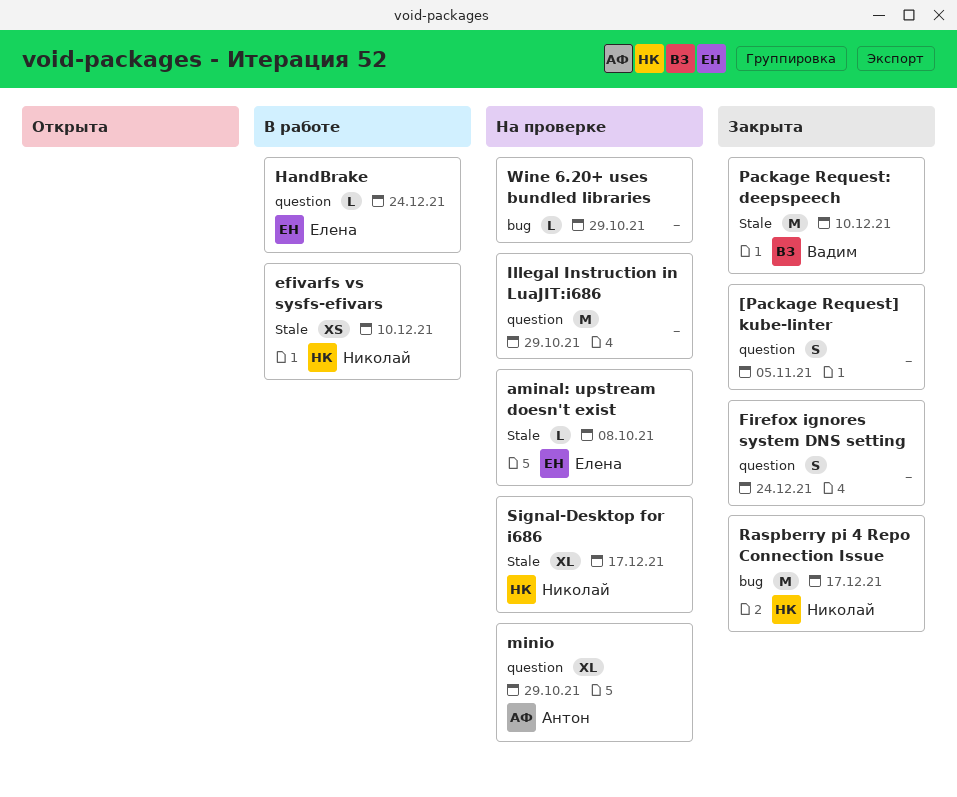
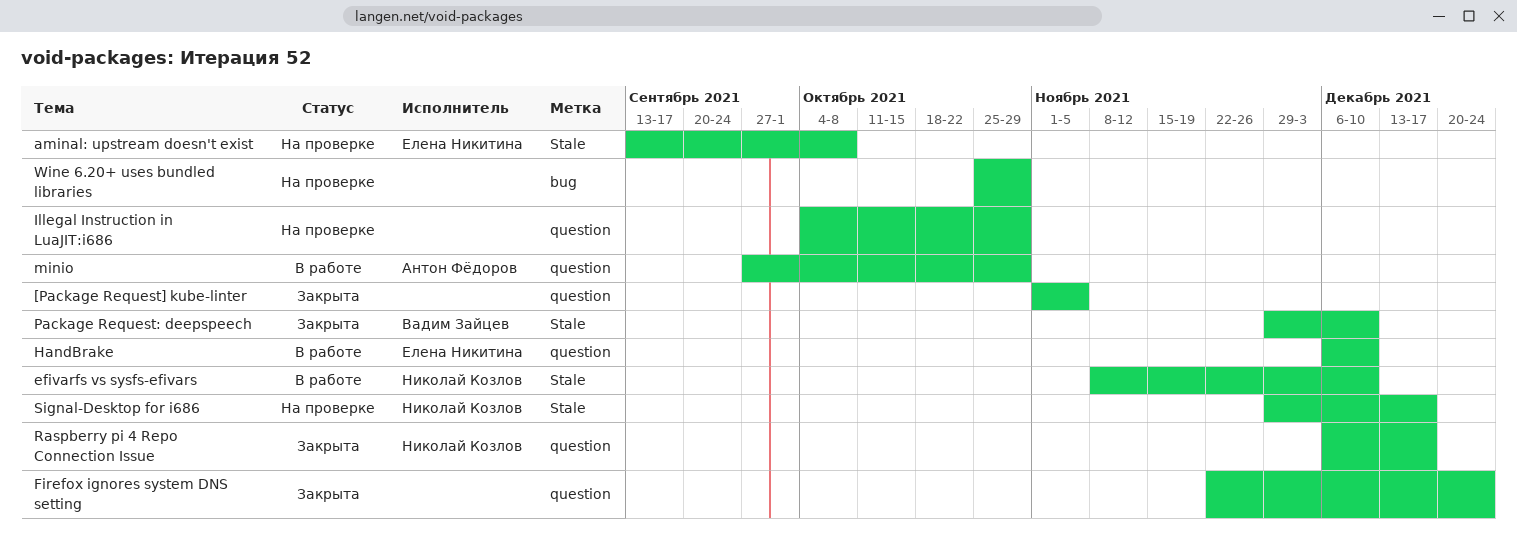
HandBrake, due: Dec 24 -> Dec 10
minio, status: На проверке -> В работе
Raspberry pi 4 Repo Connection Issue, label: bug -> question

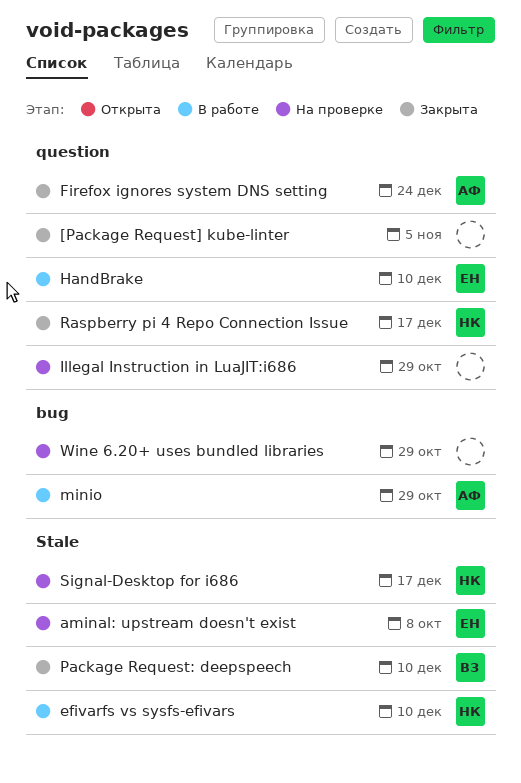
Firefox ignores system DNS setting, owner: none -> Антон Фёдоров
minio, label: question -> bug

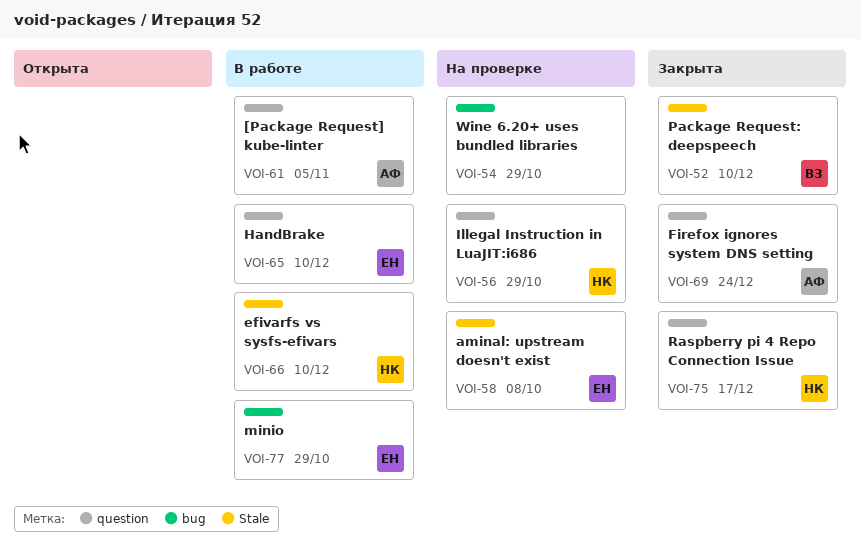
[Package Request] kube-linter, status: Закрыта -> В работе
[Package Request] kube-linter, owner: none -> АФ
Illegal Instruction in LuaJIT:i686, owner: none -> НК
minio, owner: АФ -> ЕН
Signal-Desktop for i686: present -> none

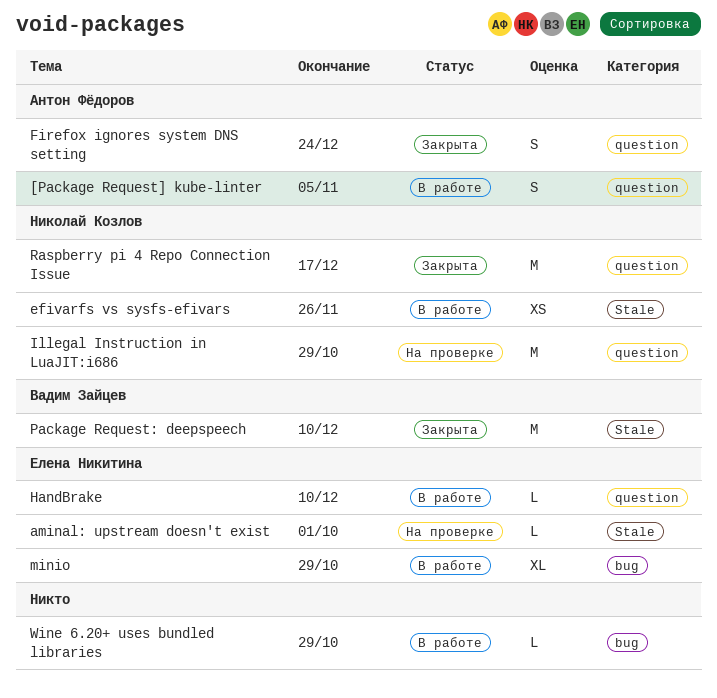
aminal: upstream doesn't exist, due: Oct 8 -> Oct 1
efivarfs vs sysfs-efivars, due: Dec 10 -> Nov 26
Wine 6.20+ uses bundled libraries, status: На проверке -> В работе

